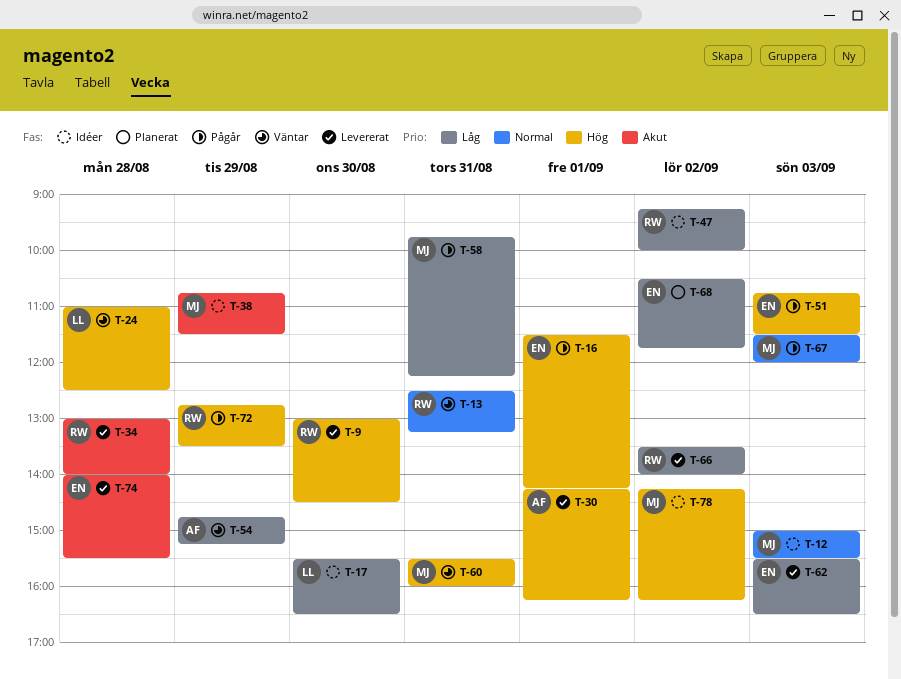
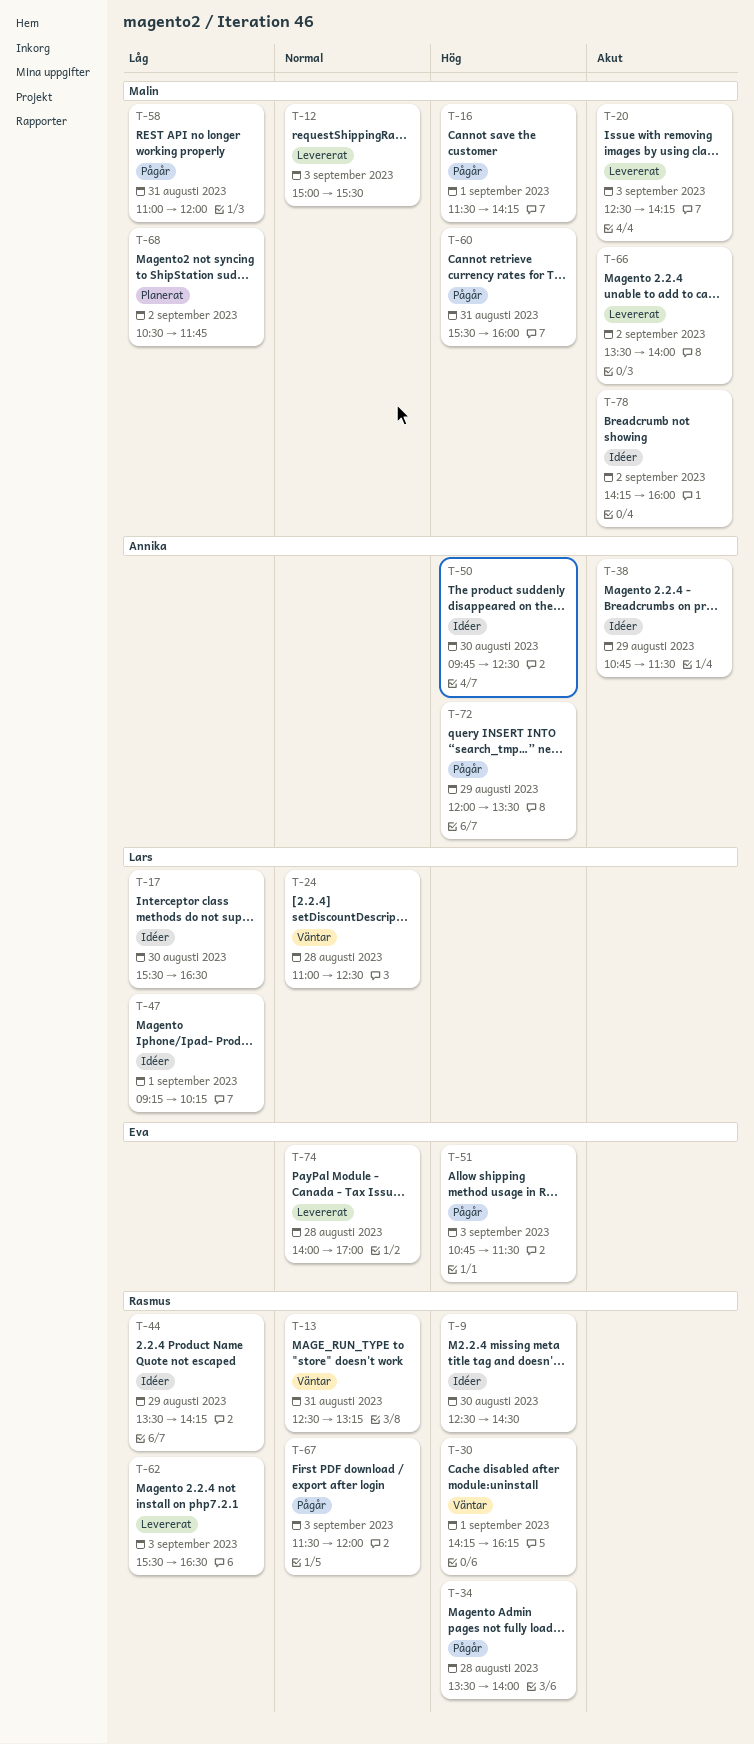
T-9, status: Levererat -> Idéer
T-9, begins: 13:00 -> 12:30
T-12, status: Idéer -> Levererat
T-16, owner: Eva -> Malin
T-20: none -> present
T-24, priority: Hög -> Normal
T-30, status: Levererat -> Väntar
T-30, owner: Annika -> Rasmus
T-34, status: Levererat -> Pågår
T-34, priority: Akut -> Hög
T-34, begins: 13:00 -> 13:30
T-38, owner: Malin -> Annika
T-44: none -> present
T-47, owner: Rasmus -> Lars
T-47, day: Sep 2 -> Sep 1
T-47, ends: 10:00 -> 10:15
T-50: none -> present
T-54: present -> none
T-58, begins: 09:45 -> 11:00
T-58, ends: 12:15 -> 12:00
T-60, status: Väntar -> Pågår
T-62, owner: Eva -> Rasmus
T-66, owner: Rasmus -> Malin
T-66, priority: Låg -> Akut
T-67, owner: Malin -> Rasmus
T-68, owner: Eva -> Malin
T-72, owner: Rasmus -> Annika
T-72, begins: 12:45 -> 12:00
T-74, priority: Akut -> Normal
T-74, ends: 15:30 -> 17:00
T-78, priority: Hög -> Akut
T-78, ends: 16:15 -> 16:00

